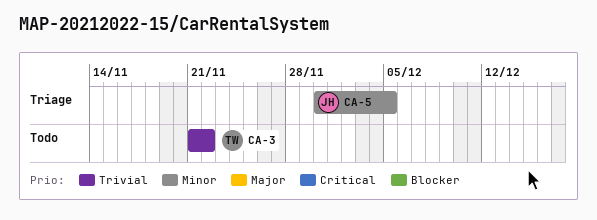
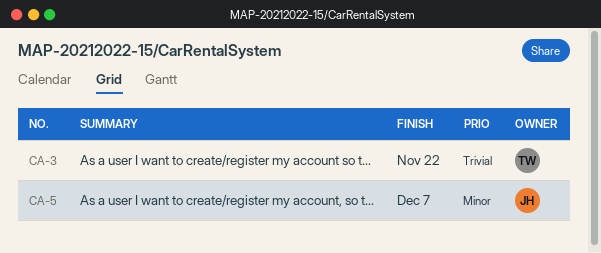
CA-5, due: Dec 5 -> Dec 7

